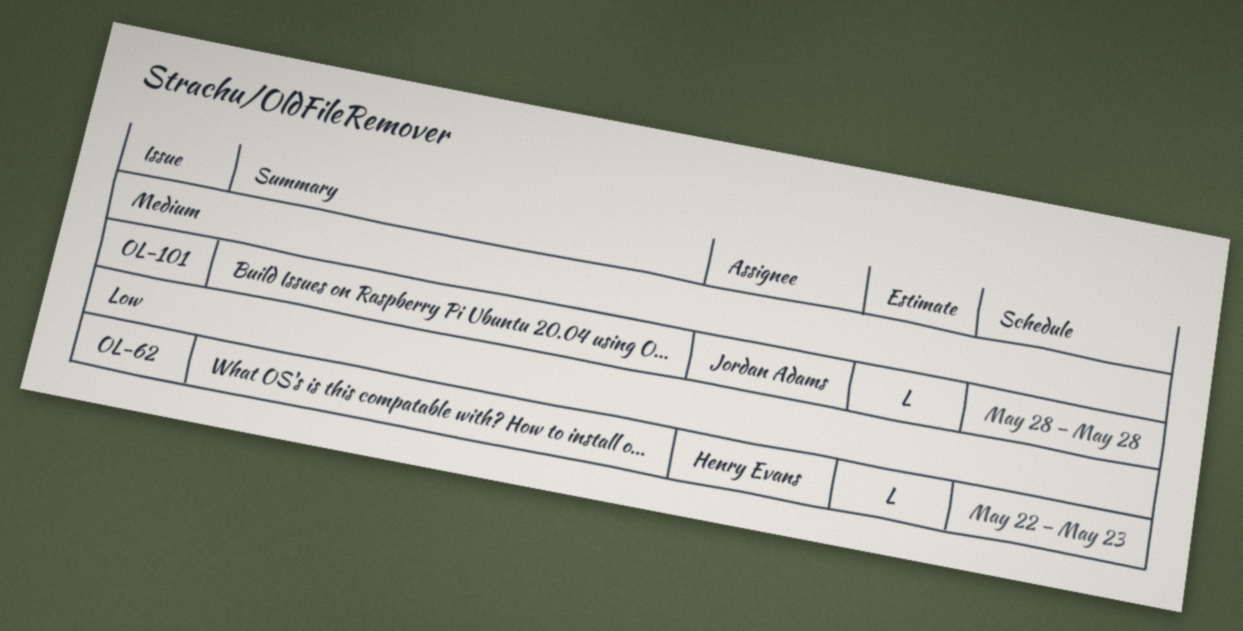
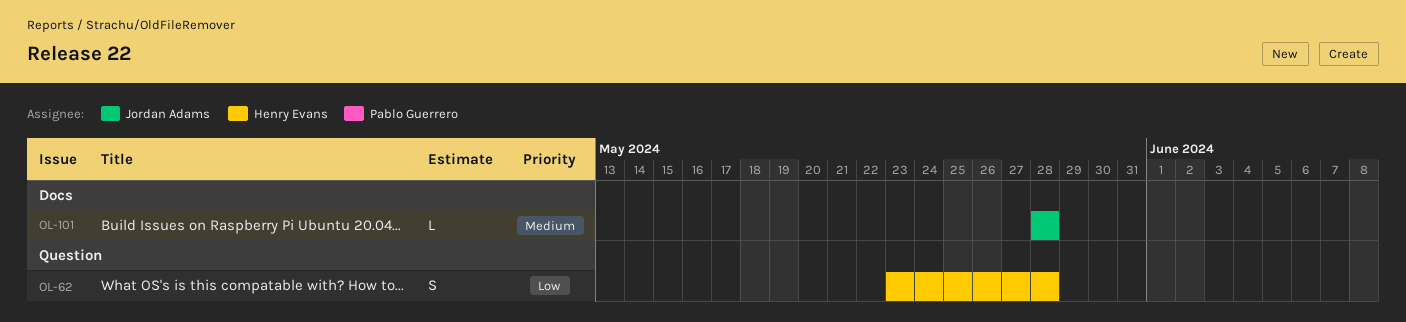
OL-62, estimate: L -> S
OL-62, start: May 22 -> May 23
OL-62, due: May 23 -> May 28

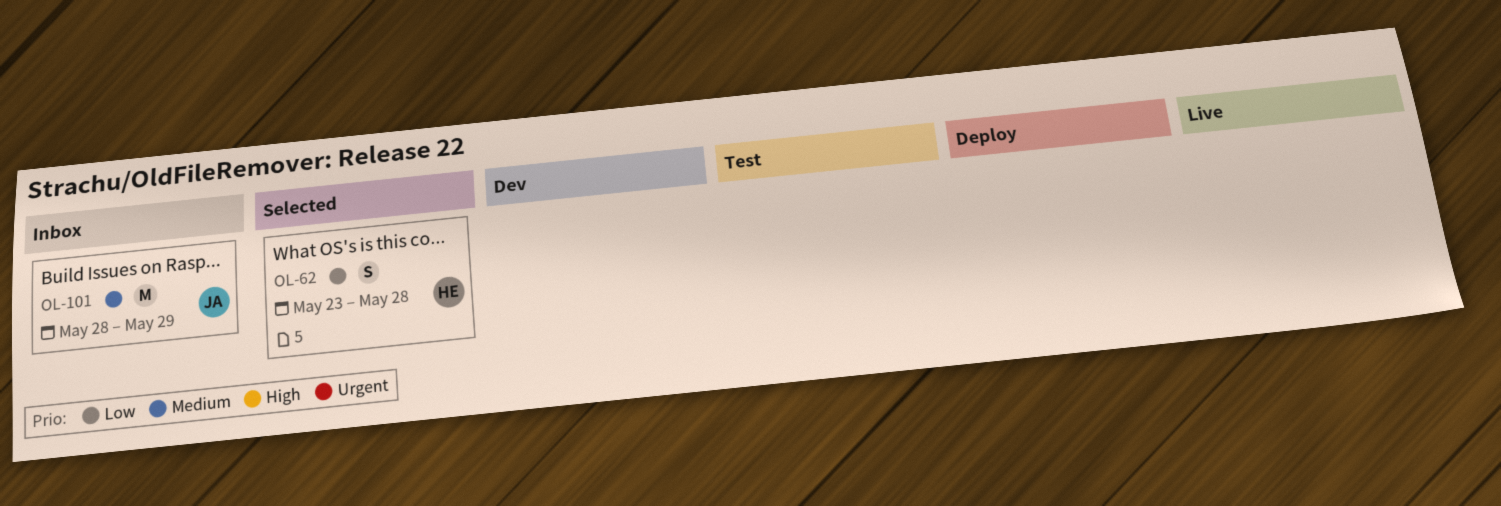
OL-101, estimate: L -> M
OL-101, due: May 28 -> May 29

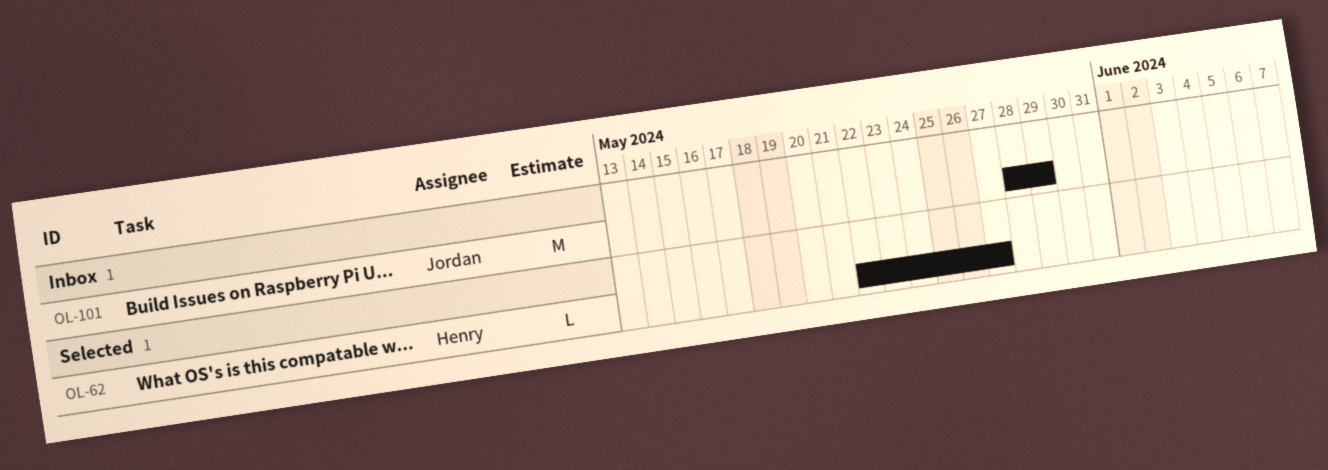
OL-62, estimate: S -> L
OL-62, start: May 23 -> May 22
OL-62, due: May 28 -> May 27

